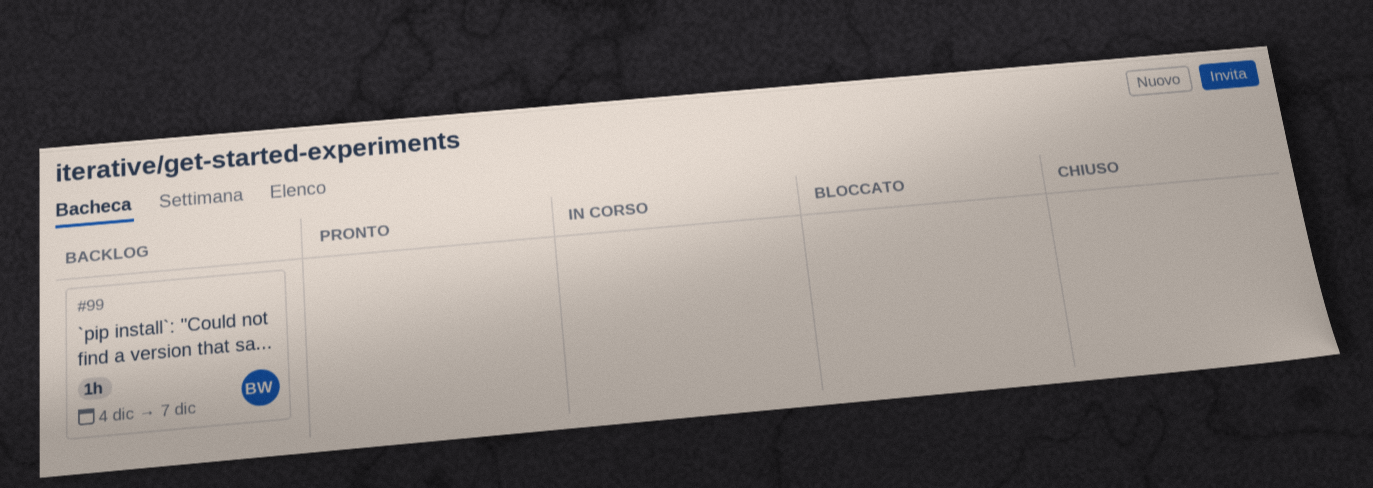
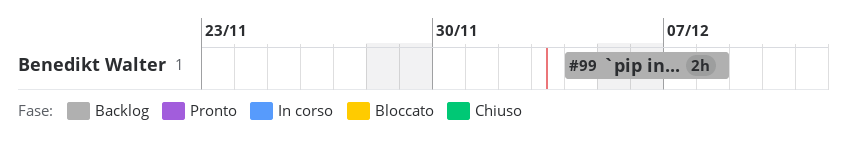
#99, estimate: 1h -> 2h
#99, due: Dec 7 -> Dec 8

